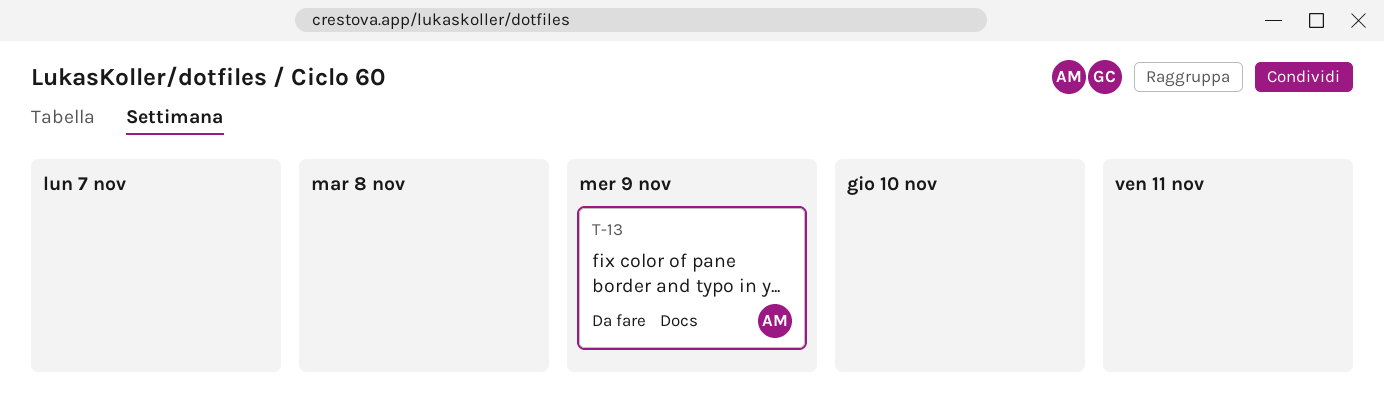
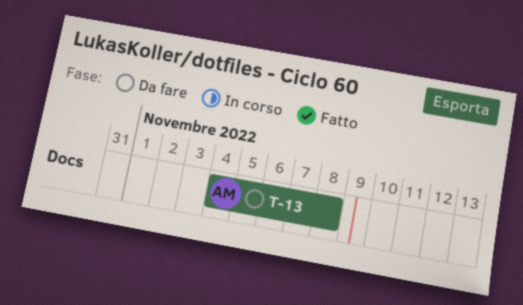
T-13, due: Nov 9 -> Nov 8

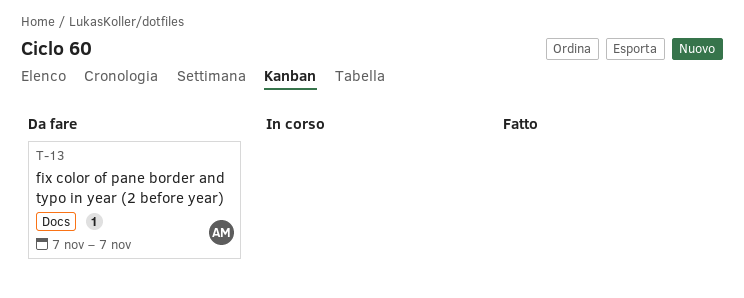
T-13, start: Nov 4 -> Nov 7
T-13, due: Nov 8 -> Nov 7

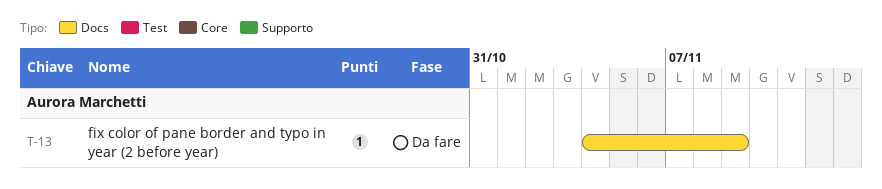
T-13, start: Nov 7 -> Nov 4
T-13, due: Nov 7 -> Nov 9

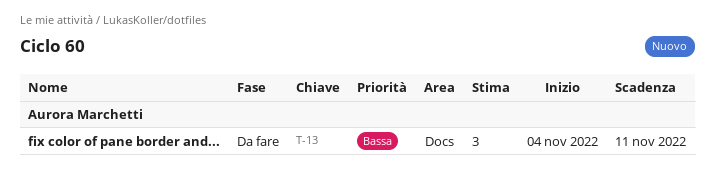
T-13, estimate: 1 -> 3
T-13, due: Nov 9 -> Nov 11

